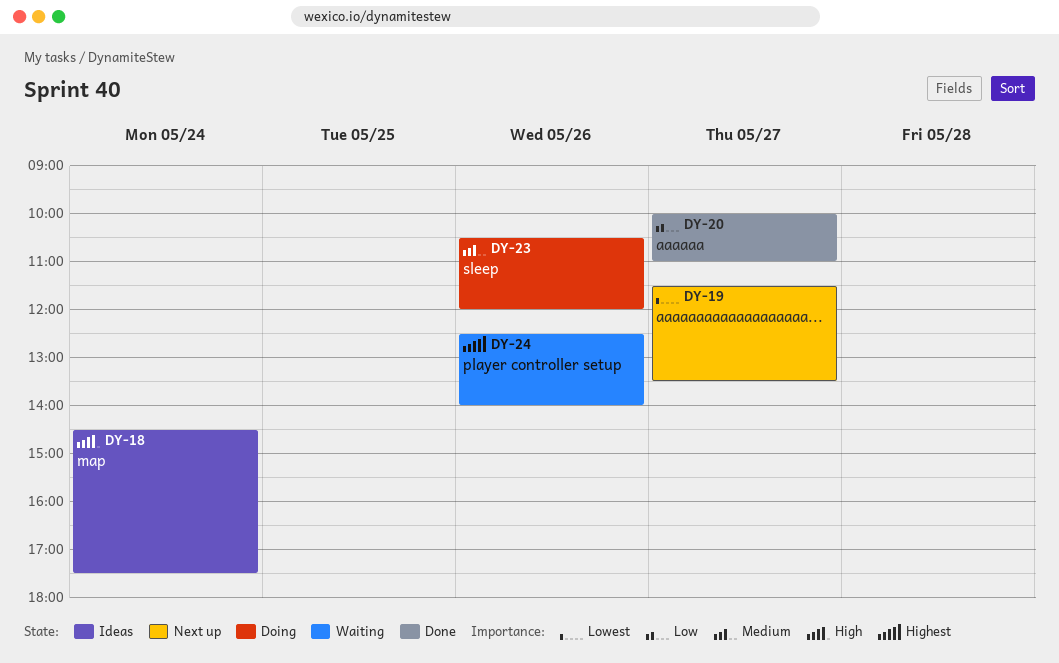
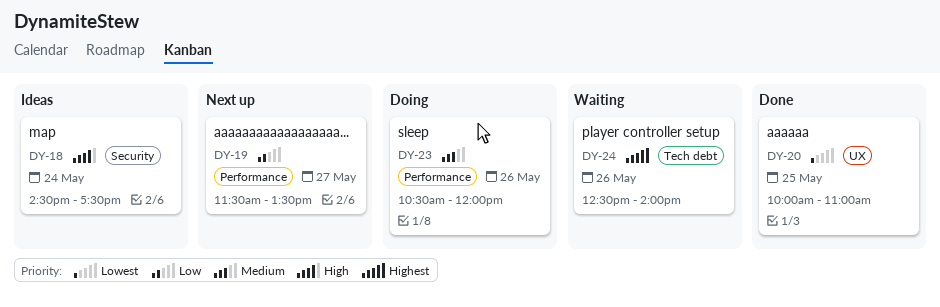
DY-19, priority: Lowest -> Low
DY-20, priority: Low -> Lowest
DY-20, day: May 27 -> May 25

